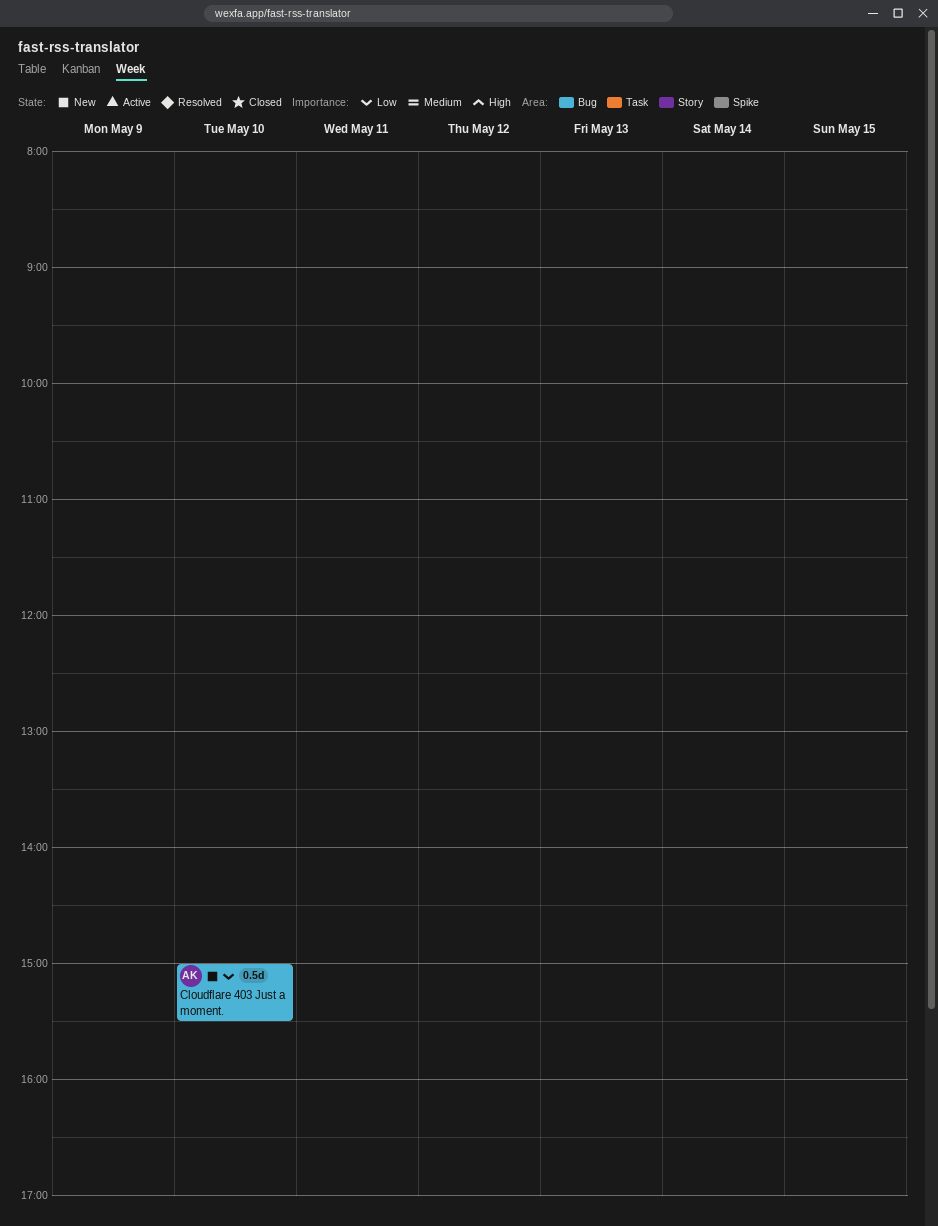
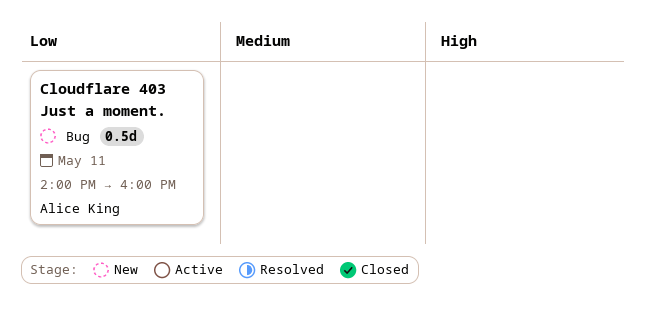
Cloudflare 403 Just a moment., day: May 10 -> May 11
Cloudflare 403 Just a moment., begins: 15:00 -> 14:00
Cloudflare 403 Just a moment., ends: 15:30 -> 16:00

